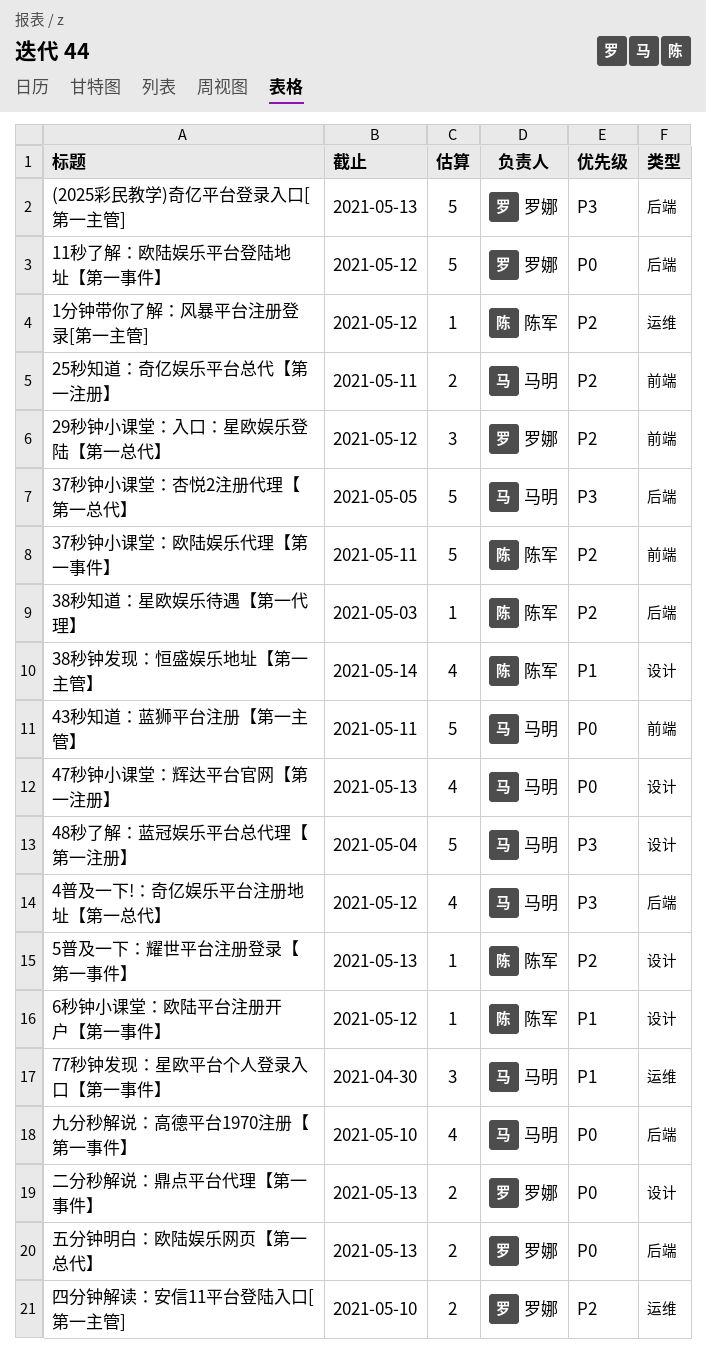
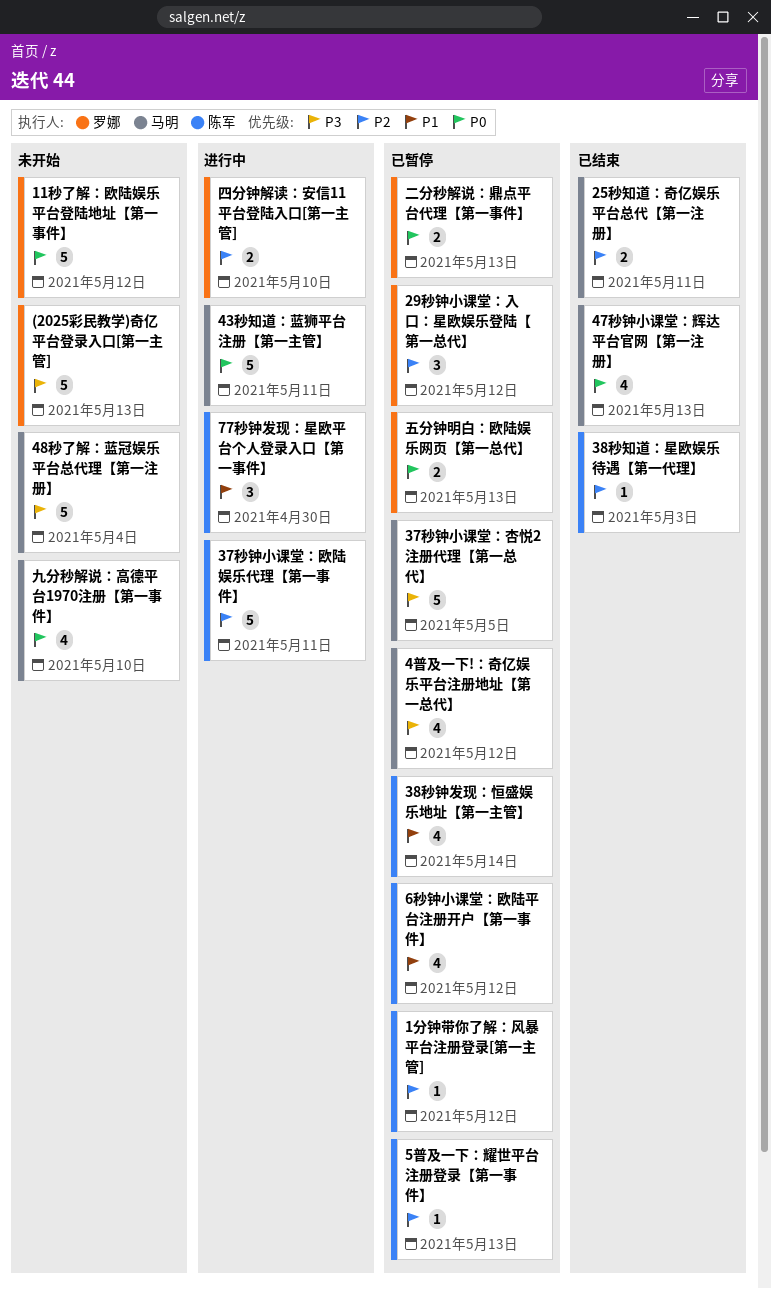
6秒钟小课堂：欧陆平台注册开户【第一事件】, estimate: 1 -> 4
77秒钟发现：星欧平台个人登录入口【第一事件】, owner: 马明 -> 陈军

